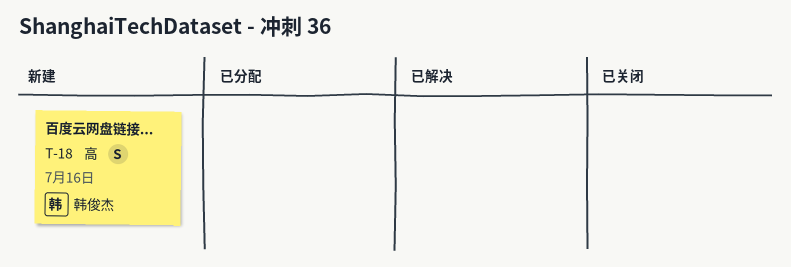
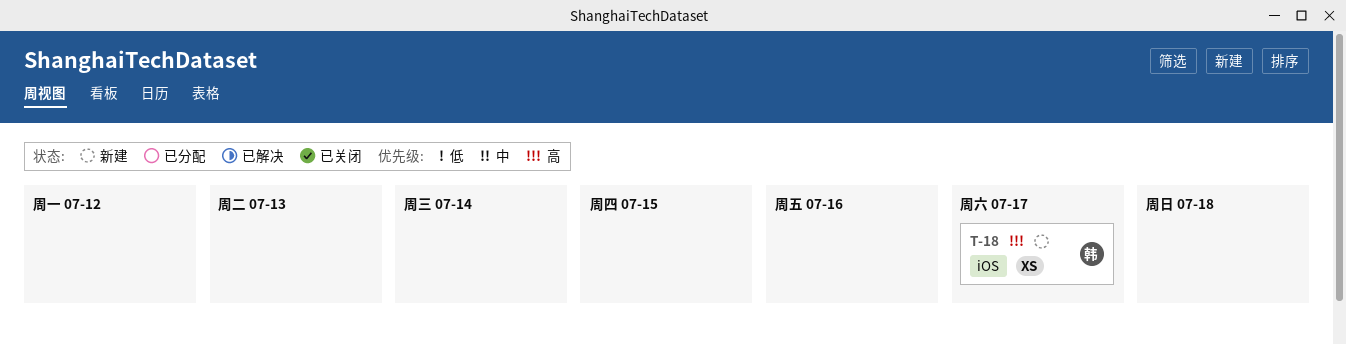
T-18, estimate: S -> XS
T-18, due: Jul 16 -> Jul 17

